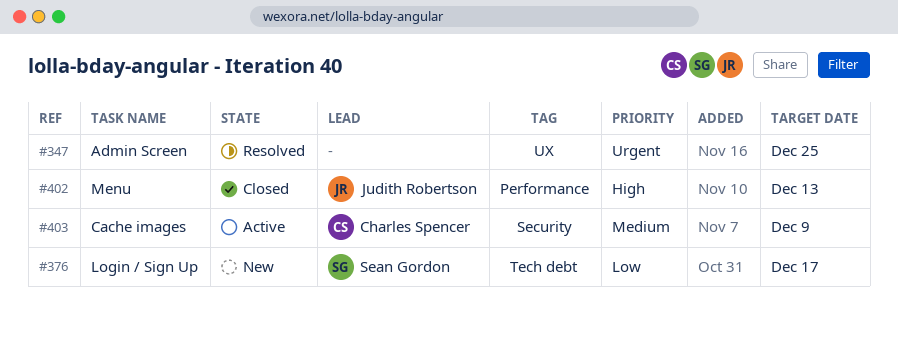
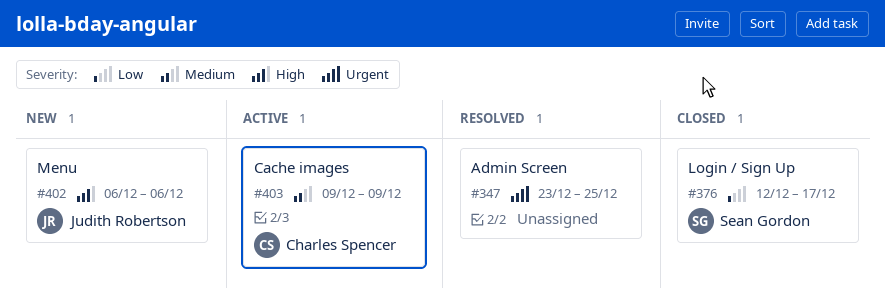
#376, status: New -> Closed
#402, status: Closed -> New
#402, due: Dec 13 -> Dec 6

